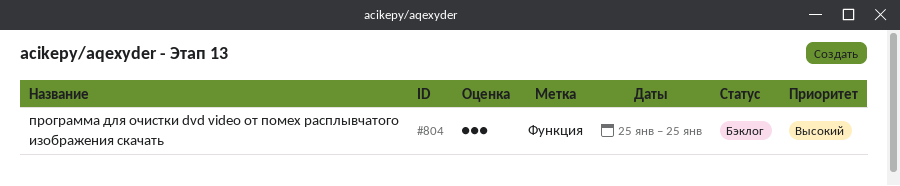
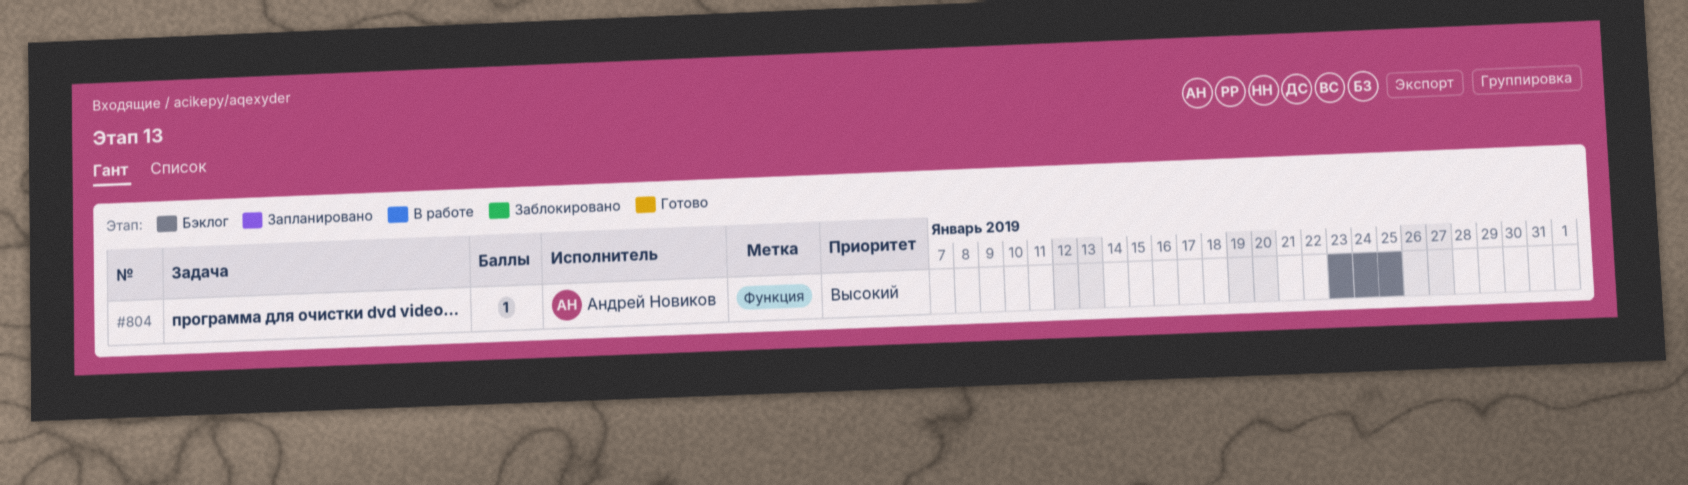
#804, estimate: 3 -> 1
#804, start: Jan 25 -> Jan 23

